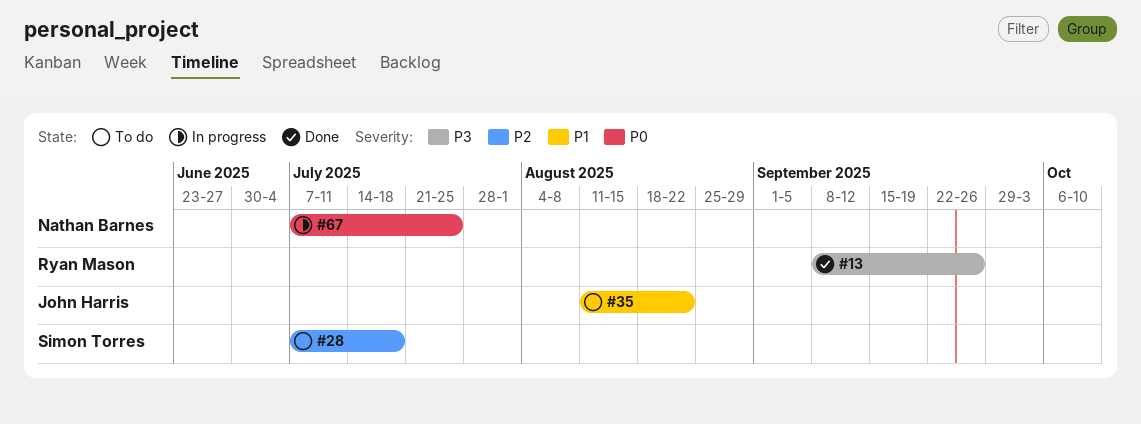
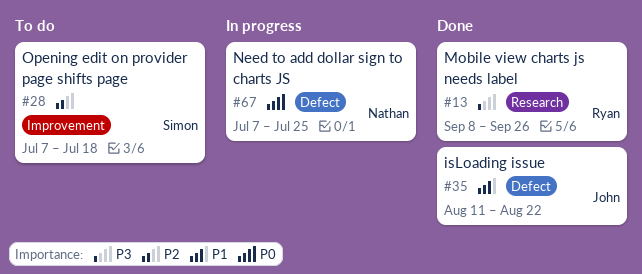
#35, status: To do -> Done

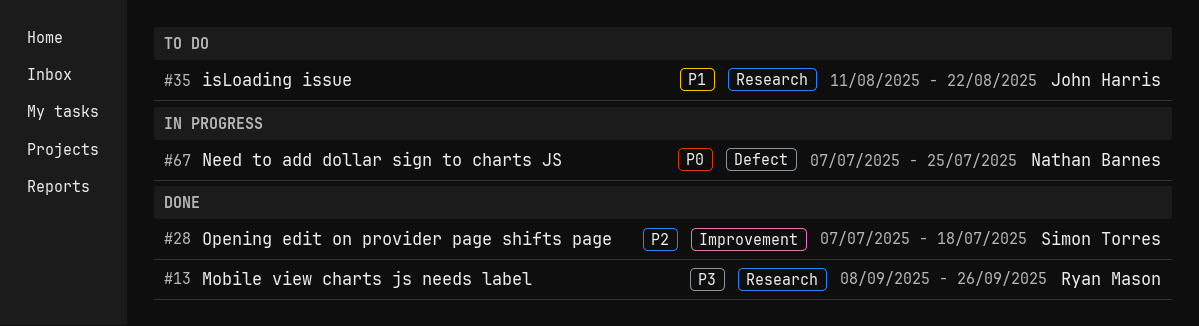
#28, status: To do -> Done
#35, status: Done -> To do
#35, label: Defect -> Research

